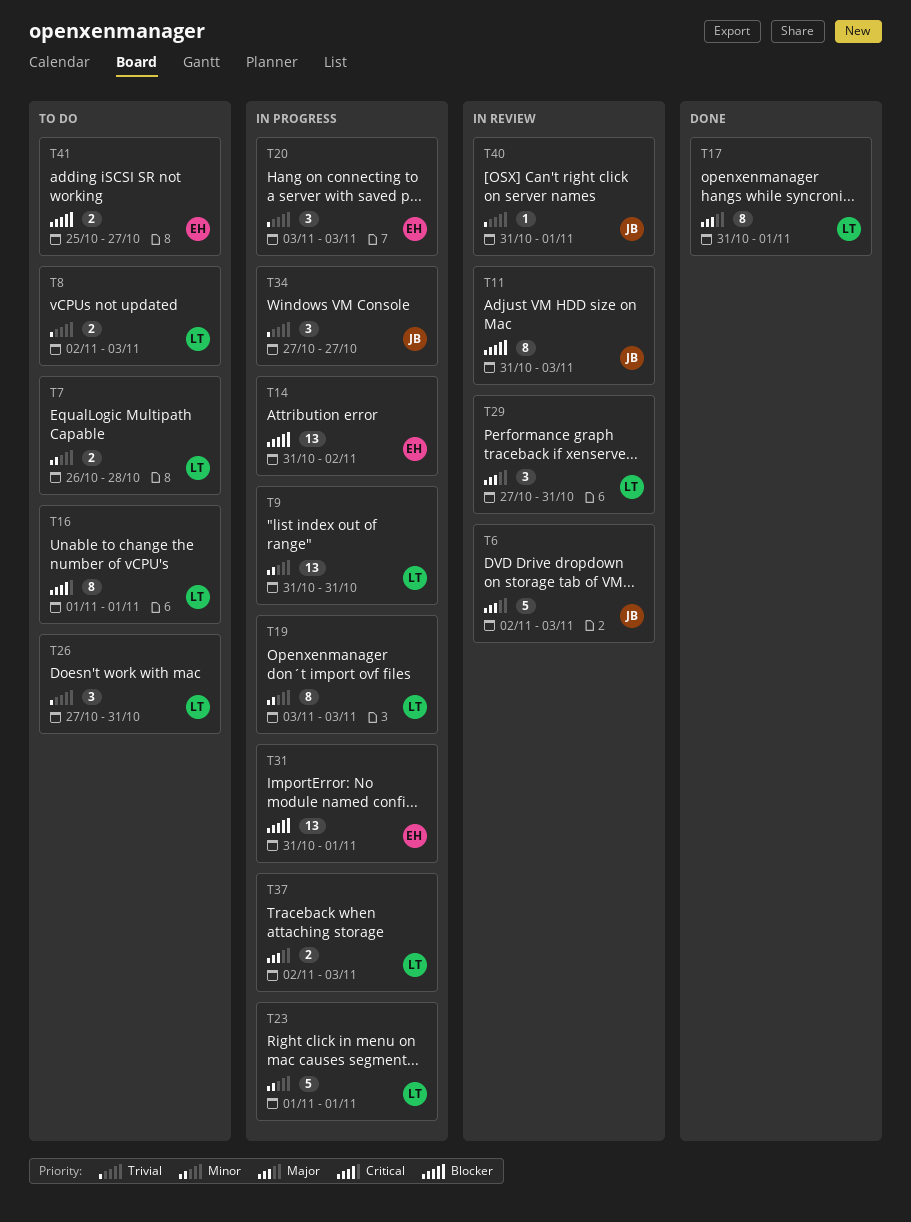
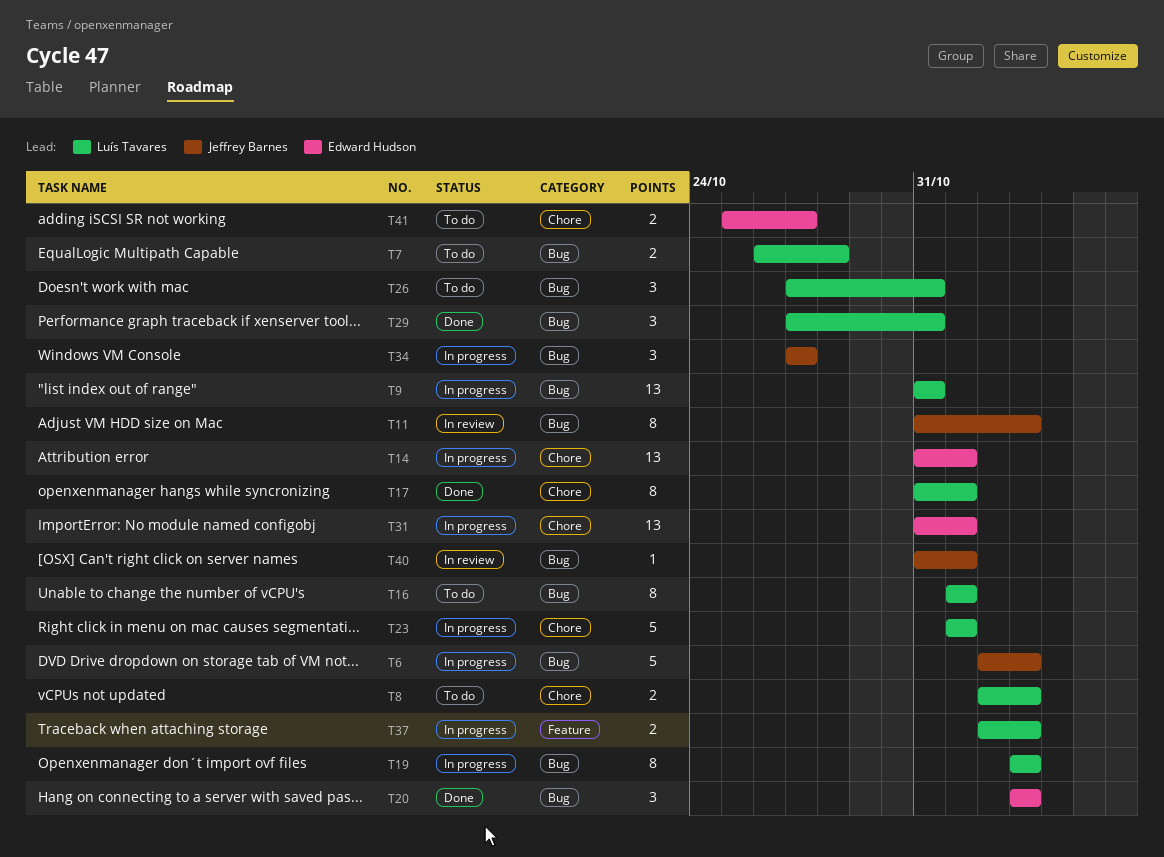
T6, status: In review -> In progress
T14, due: Nov 2 -> Nov 1
T20, status: In progress -> Done
T29, status: In review -> Done

